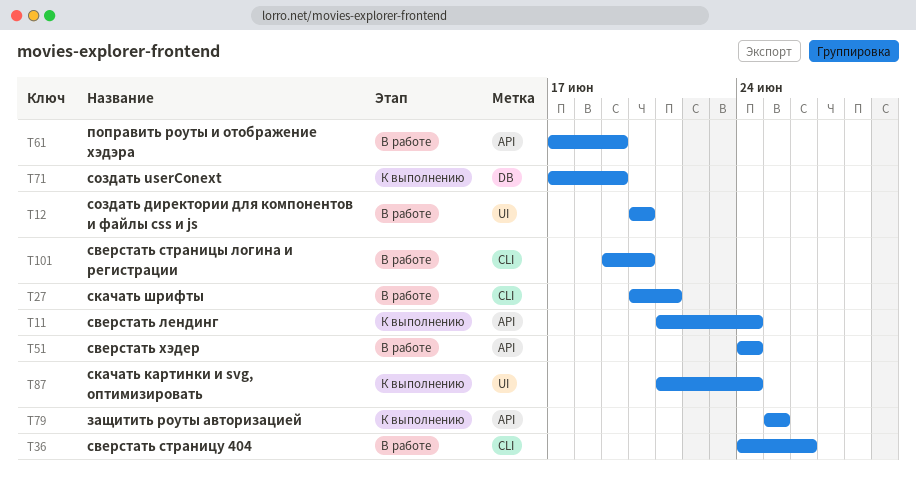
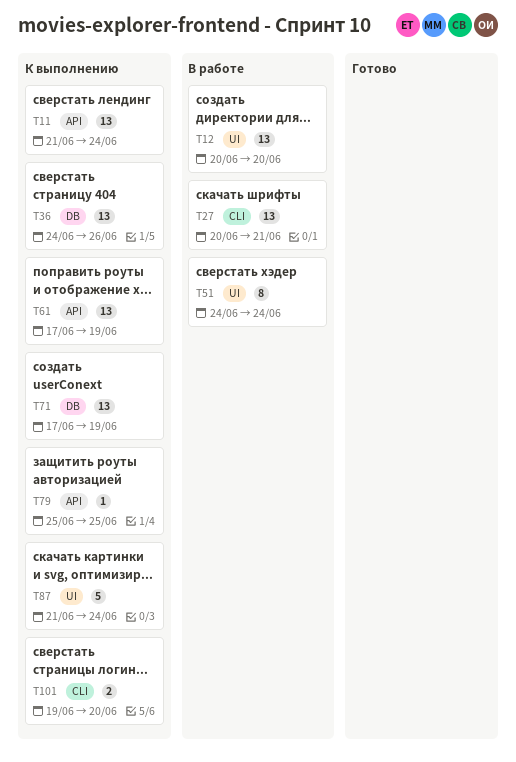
T36, status: В работе -> К выполнению
T36, label: CLI -> DB
T51, label: API -> UI
T61, status: В работе -> К выполнению
T101, status: В работе -> К выполнению

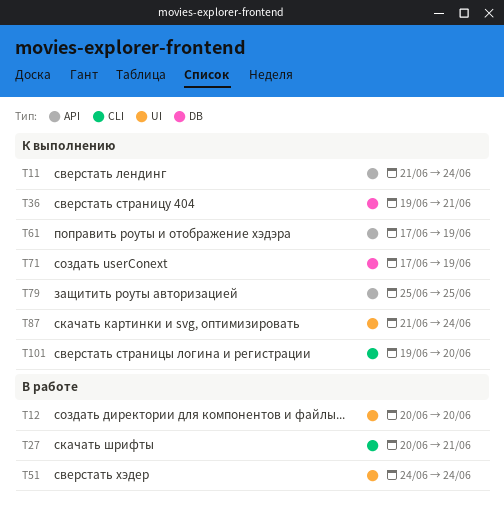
T36, start: Jun 24 -> Jun 19
T36, due: Jun 26 -> Jun 21

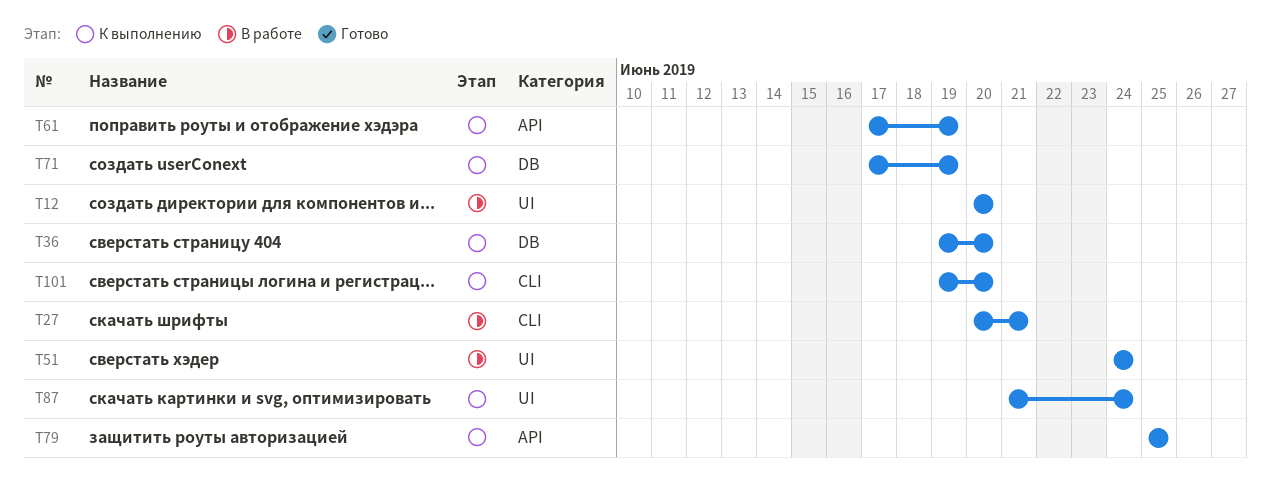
T11: present -> none
T36, due: Jun 21 -> Jun 20

